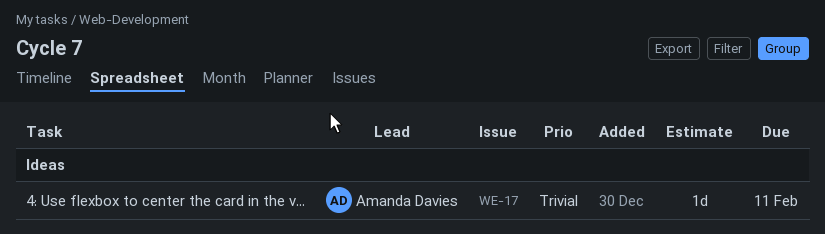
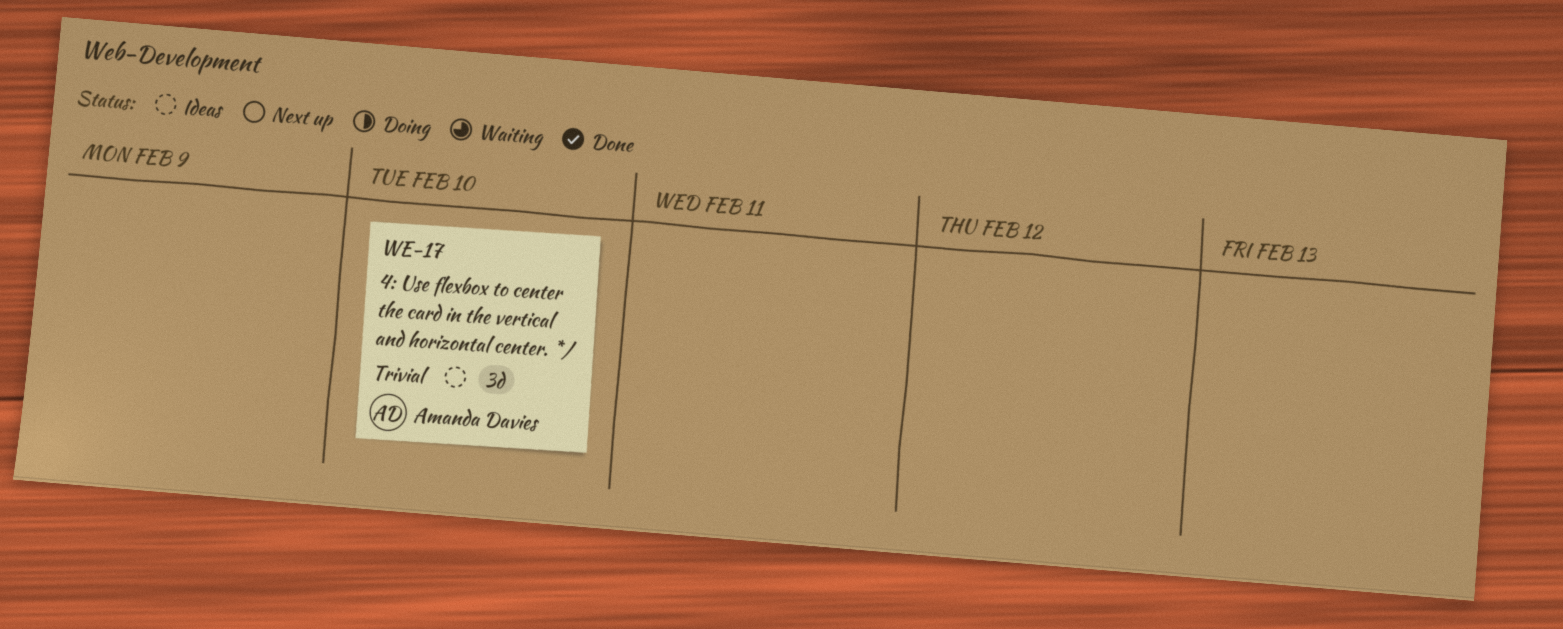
WE-17, estimate: 1d -> 3d
WE-17, due: Feb 11 -> Feb 10

